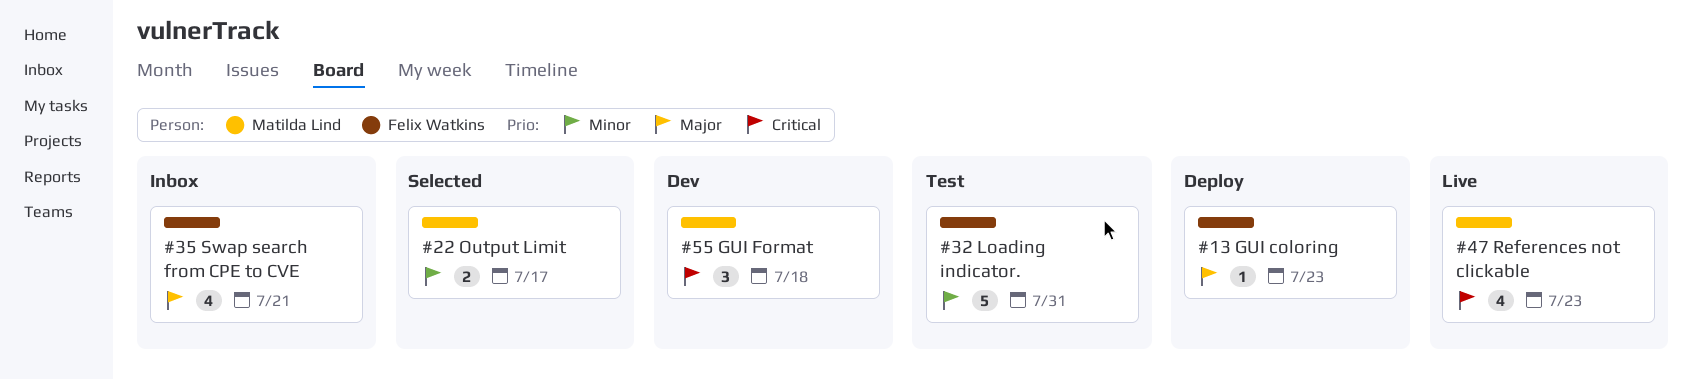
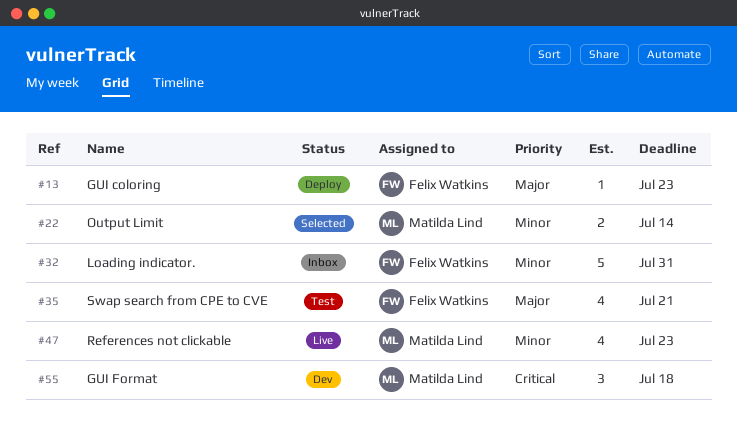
#22, due: Jul 17 -> Jul 14
#32, status: Test -> Inbox
#35, status: Inbox -> Test
#47, priority: Critical -> Minor

